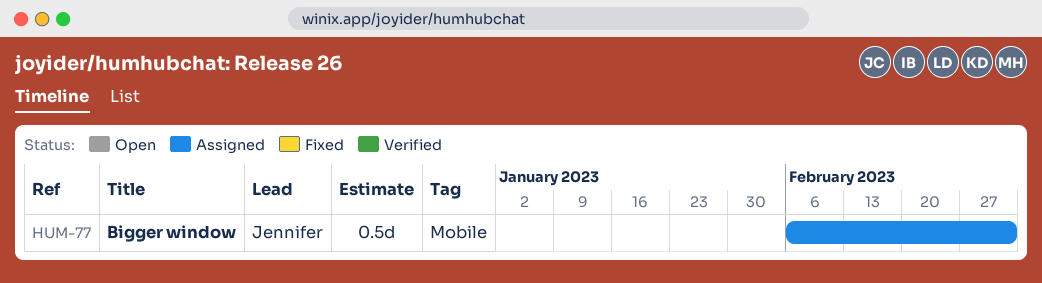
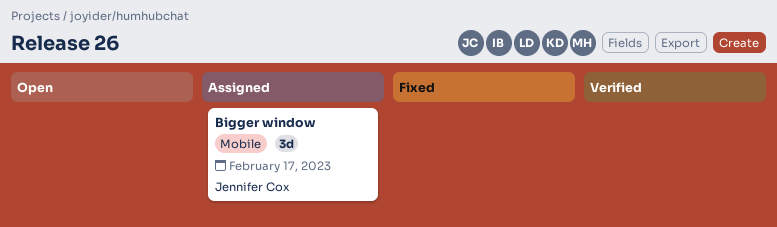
Bigger window, estimate: 0.5d -> 3d
Bigger window, due: Mar 3 -> Feb 17

